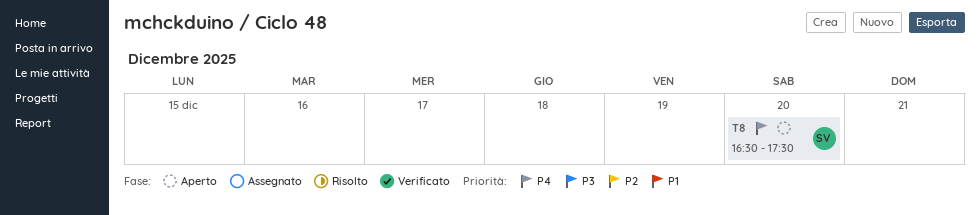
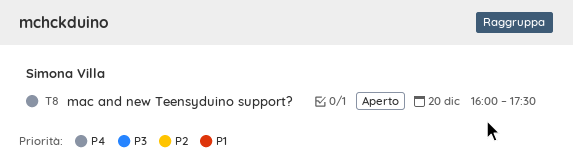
T8, begins: 16:30 -> 16:00

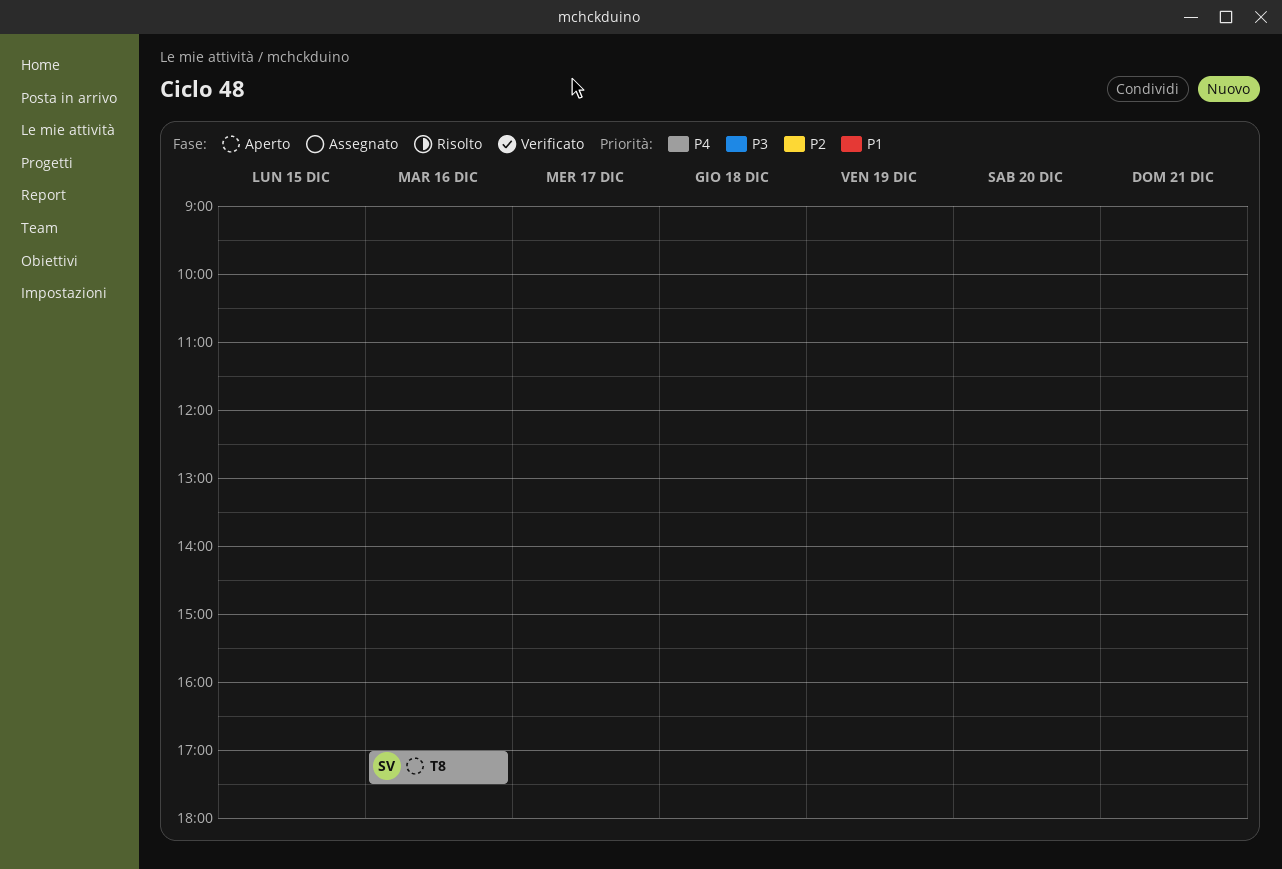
T8, day: Dec 20 -> Dec 16
T8, begins: 16:00 -> 17:00

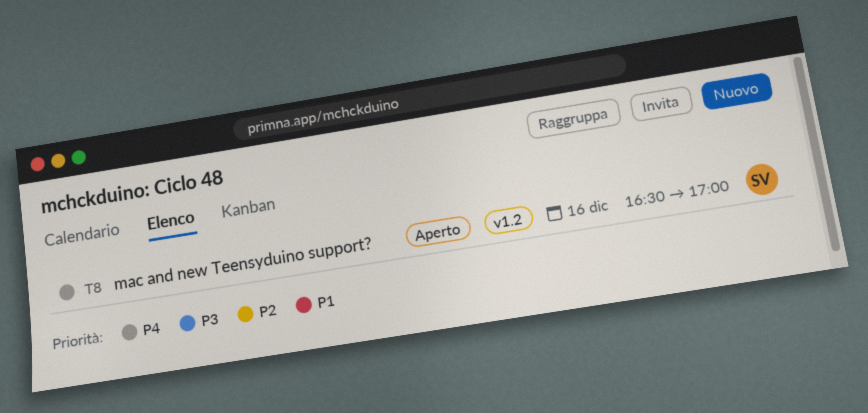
T8, begins: 17:00 -> 16:30
T8, ends: 17:30 -> 17:00

